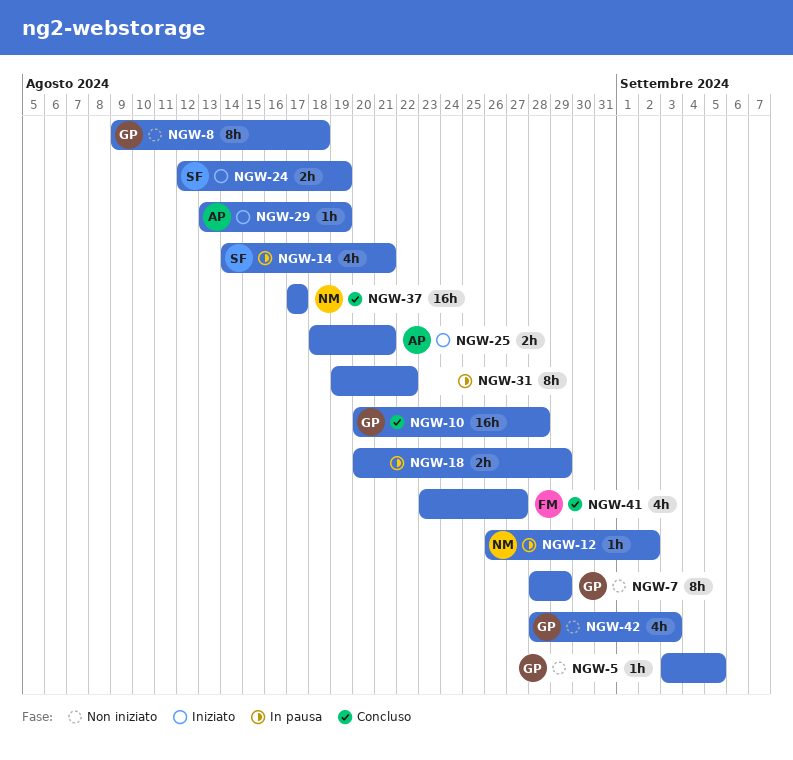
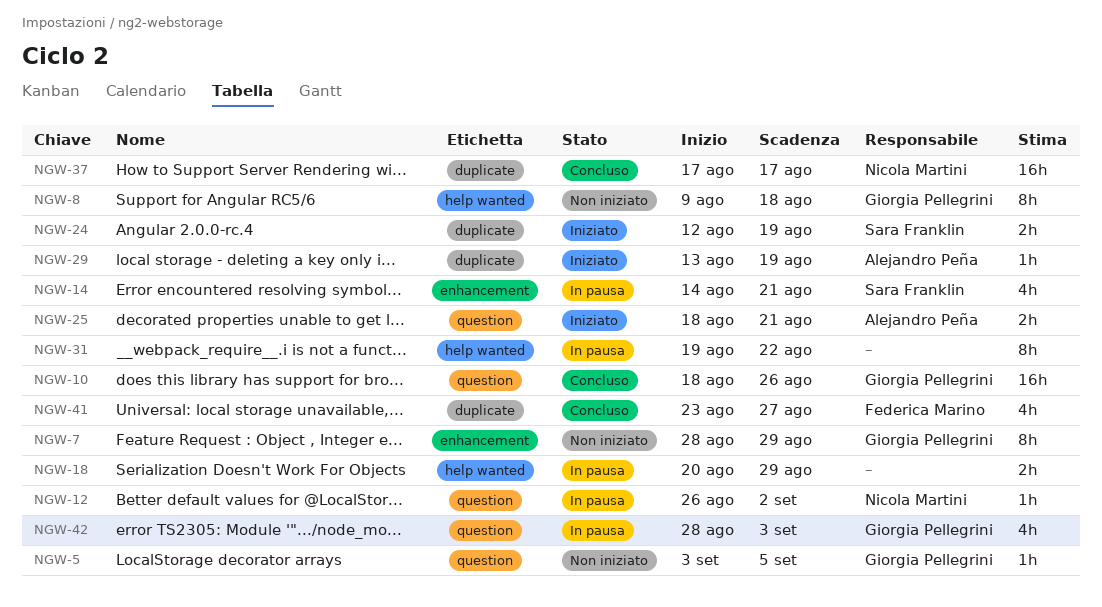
NGW-10, start: Aug 20 -> Aug 18
NGW-10, due: Aug 28 -> Aug 26
NGW-42, status: Non iniziato -> In pausa

